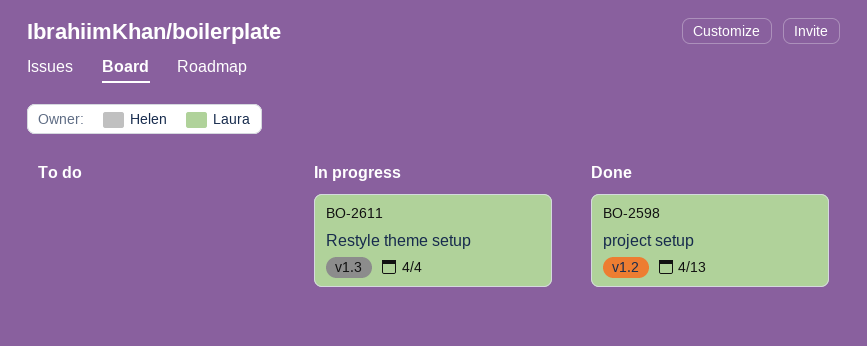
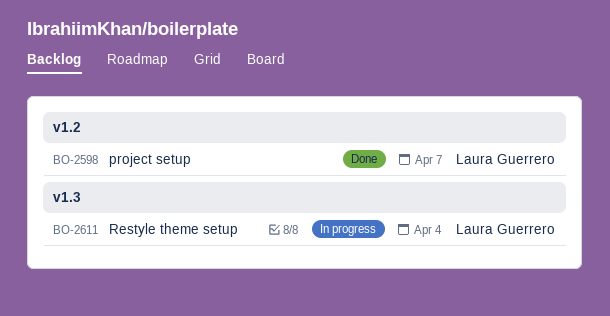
BO-2598, due: Apr 13 -> Apr 7

